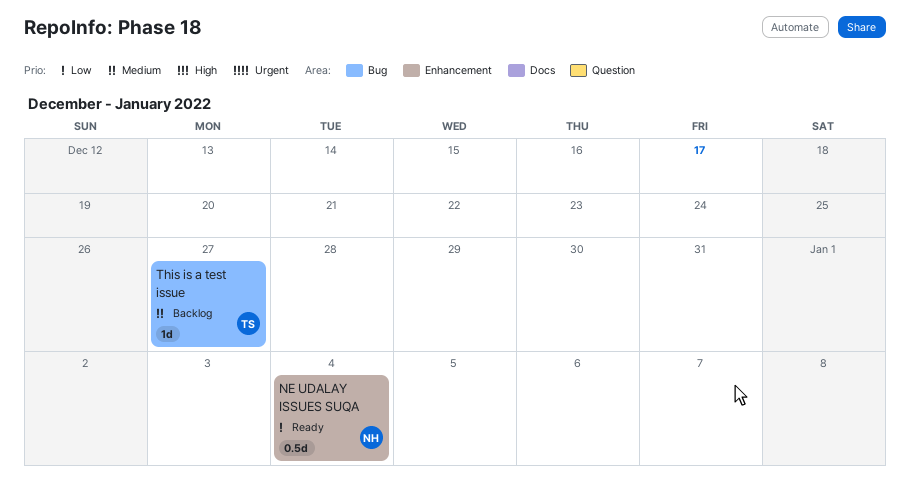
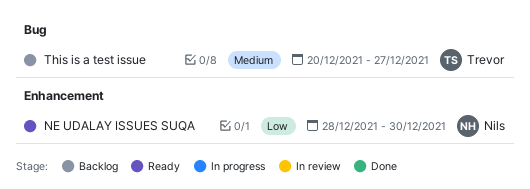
NE UDALAY ISSUES SUQA, due: Jan 4 -> Dec 30

